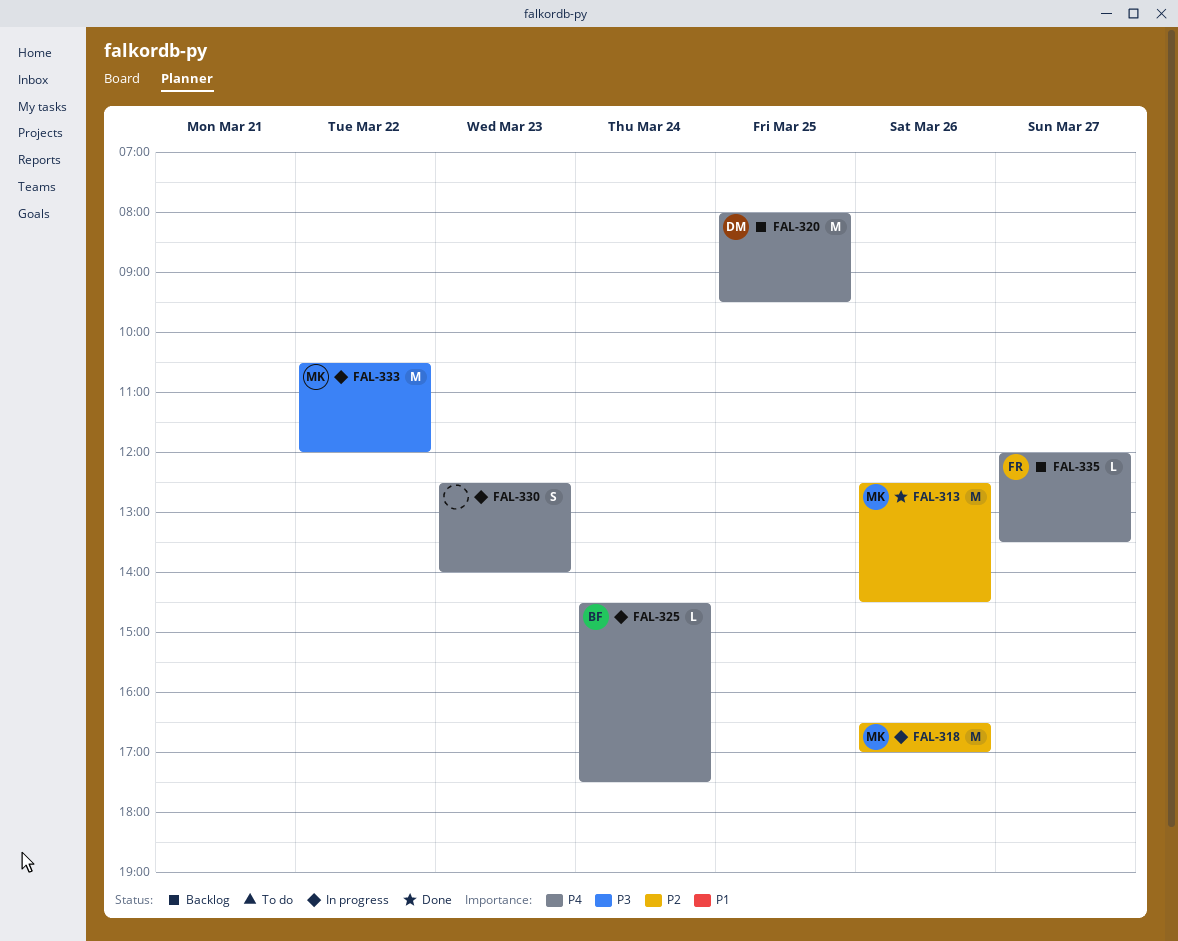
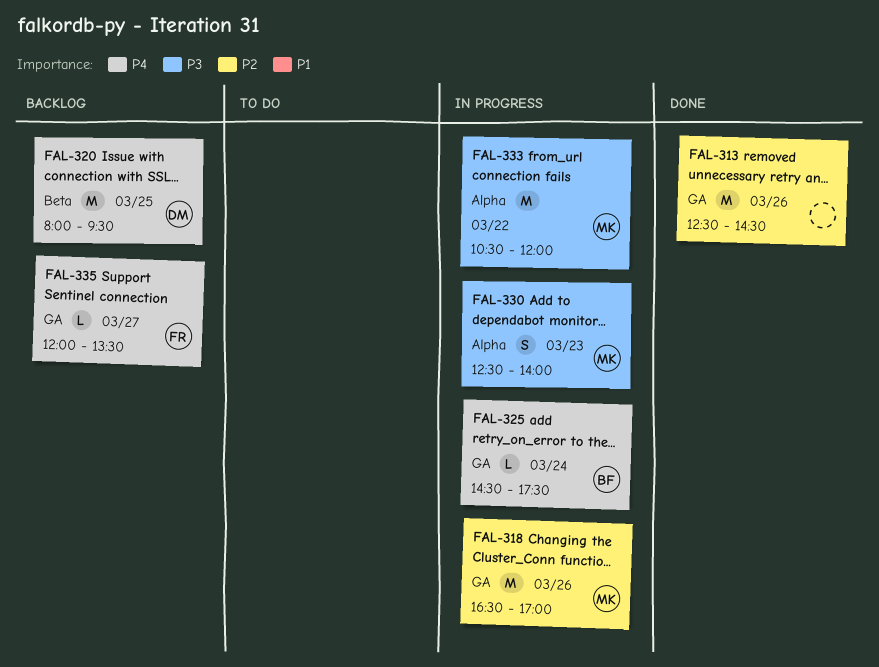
FAL-313, owner: MK -> none
FAL-330, owner: none -> MK
FAL-330, priority: P4 -> P3

